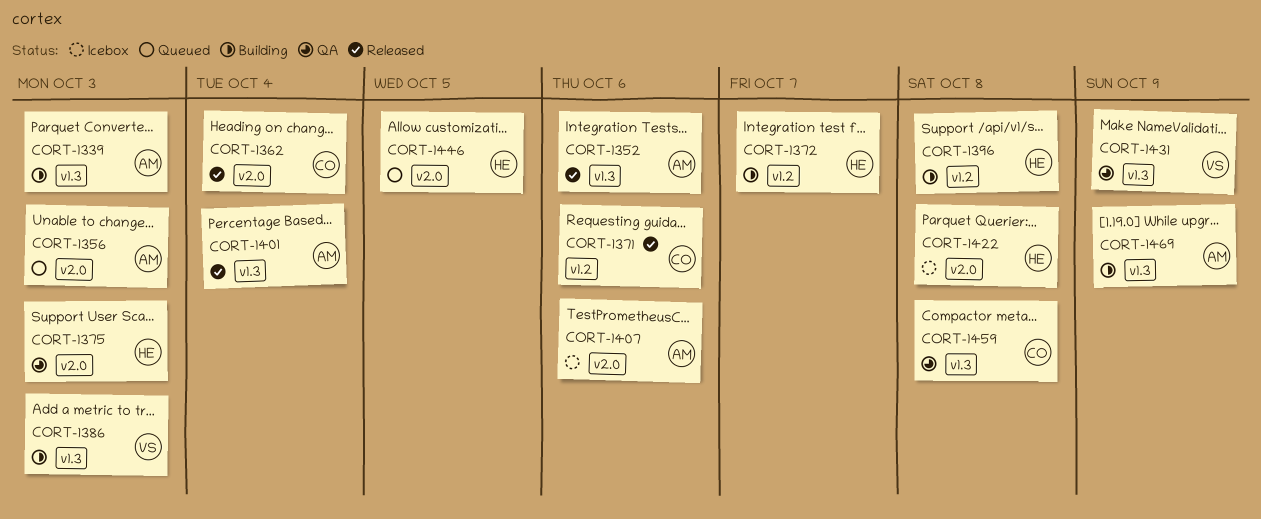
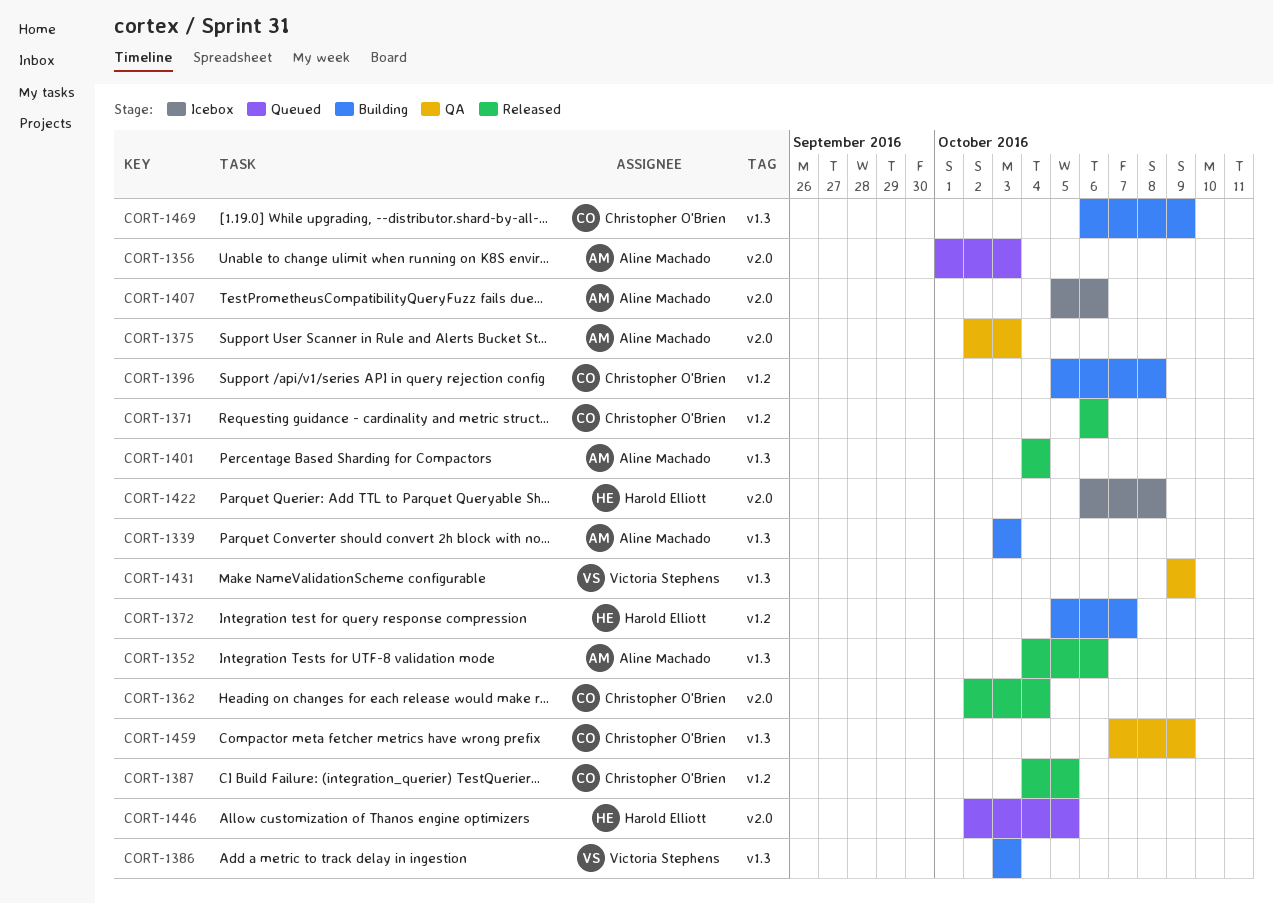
CORT-1375, owner: Harold Elliott -> Aline Machado
CORT-1387: none -> present
CORT-1396, owner: Harold Elliott -> Christopher O'Brien
CORT-1459, due: Oct 8 -> Oct 9
CORT-1469, owner: Aline Machado -> Christopher O'Brien

